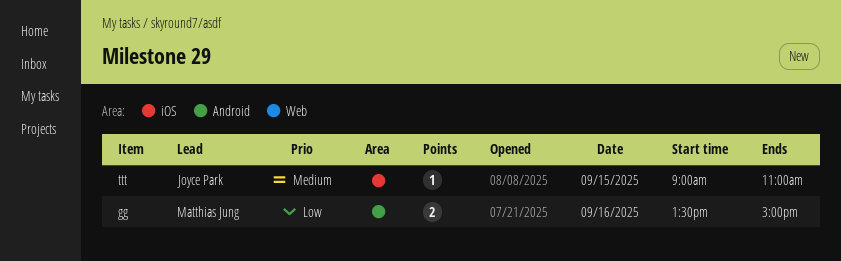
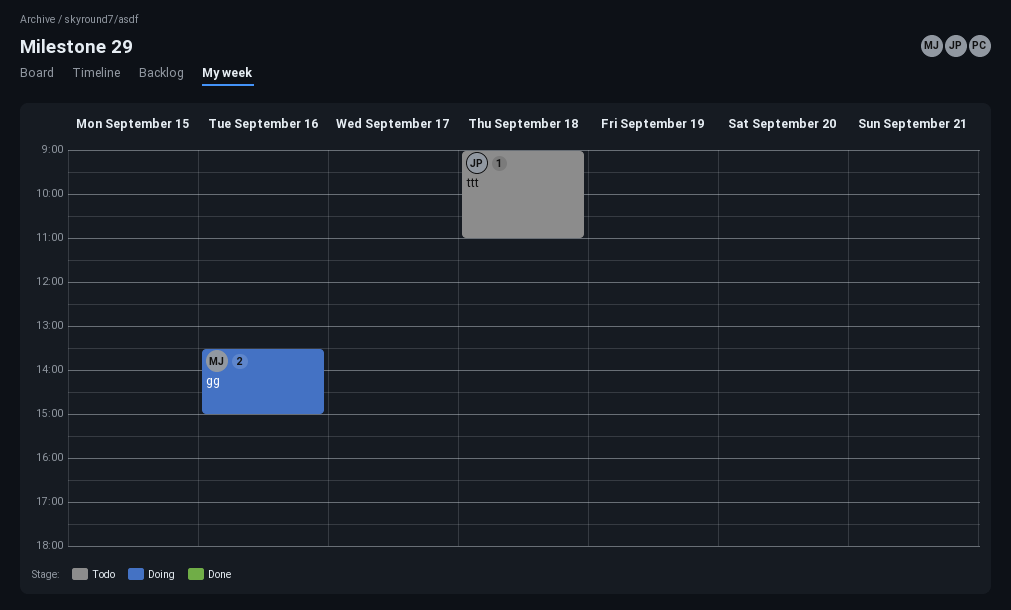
ttt, day: Sep 15 -> Sep 18

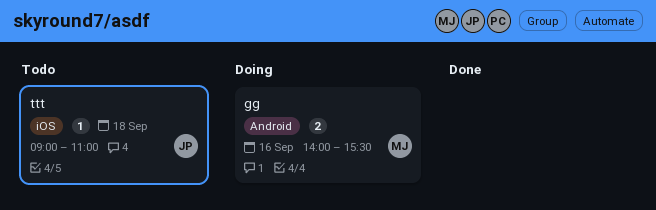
gg, begins: 13:30 -> 14:00
gg, ends: 15:00 -> 15:30

